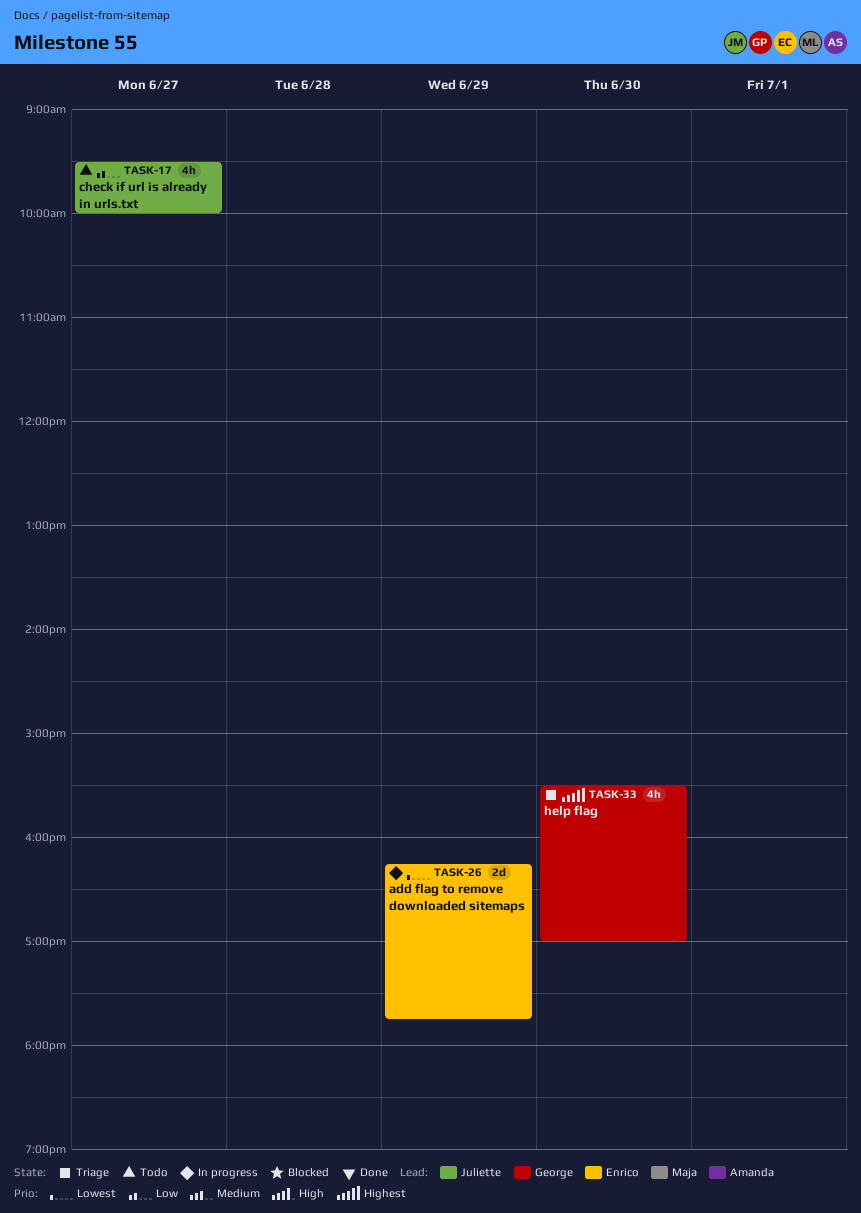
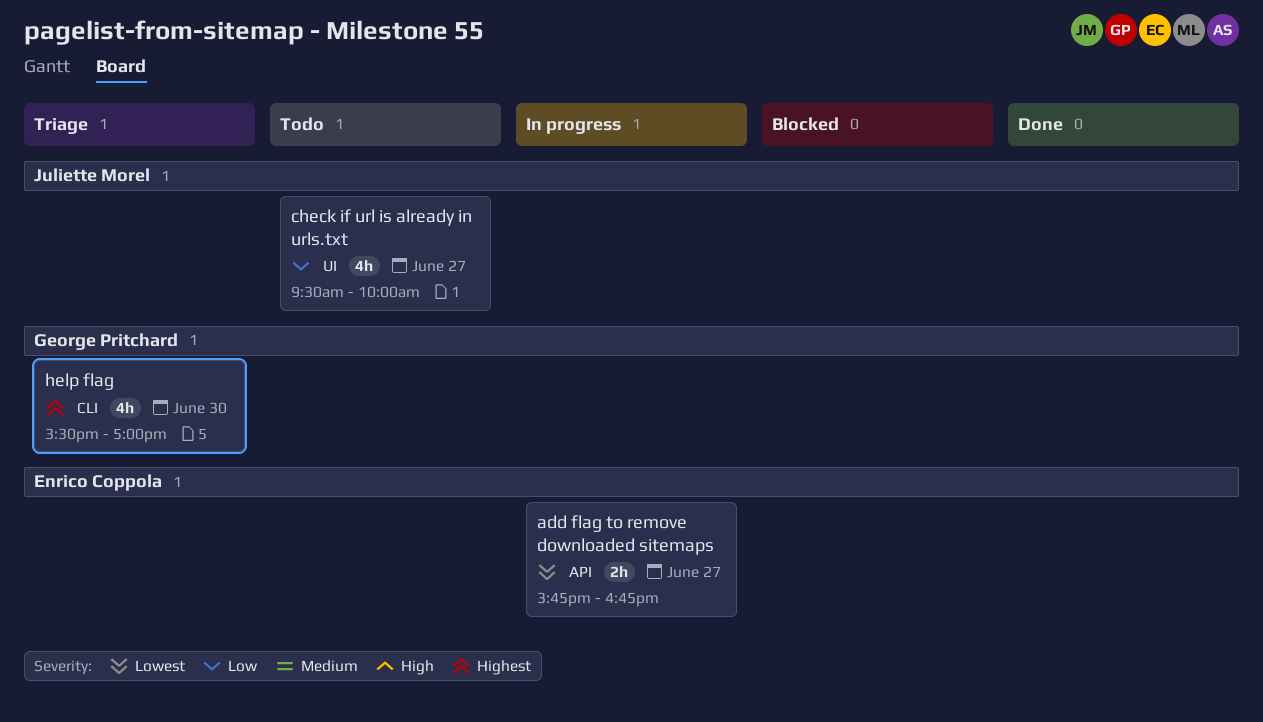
add flag to remove downloaded sitemaps, estimate: 2d -> 2h
add flag to remove downloaded sitemaps, day: Jun 29 -> Jun 27
add flag to remove downloaded sitemaps, begins: 16:15 -> 15:45
add flag to remove downloaded sitemaps, ends: 17:45 -> 16:45

